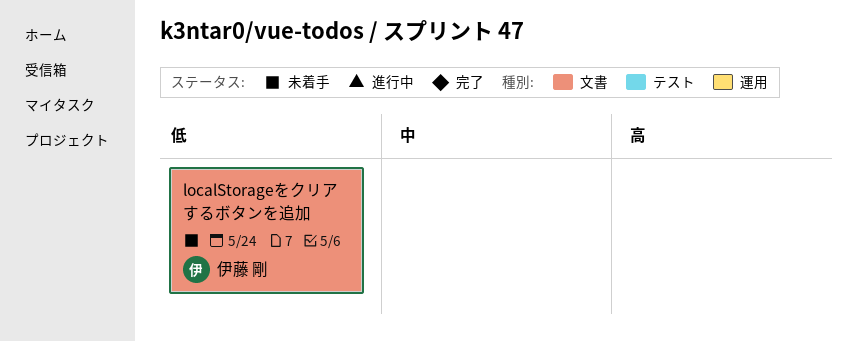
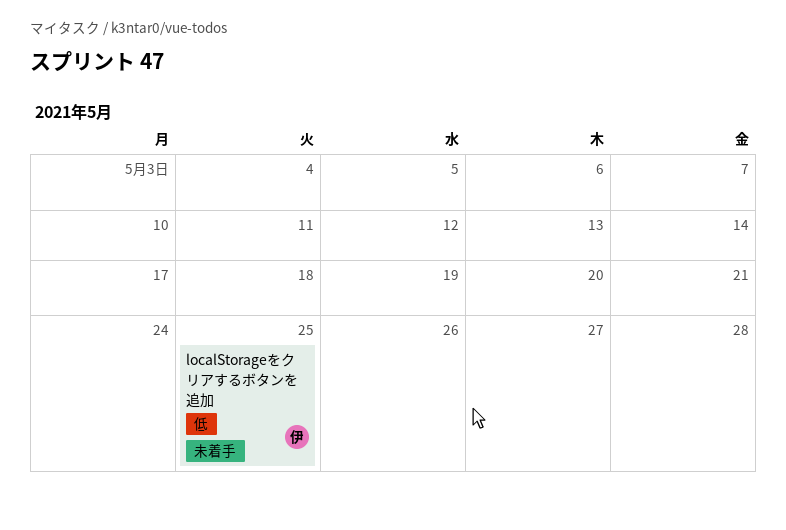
localStorageをクリアするボタンを追加, due: May 24 -> May 25

